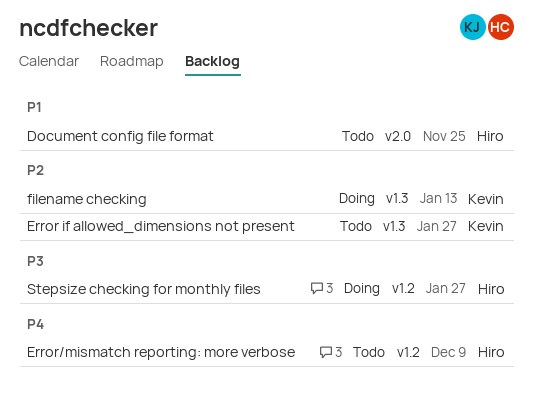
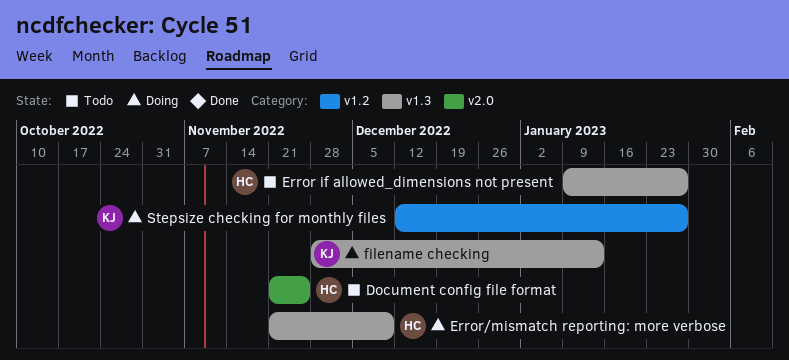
Error if allowed_dimensions not present, owner: Kevin -> Hiro
Error/mismatch reporting: more verbose, status: Todo -> Doing
Error/mismatch reporting: more verbose, label: v1.2 -> v1.3
Stepsize checking for monthly files, owner: Hiro -> Kevin

